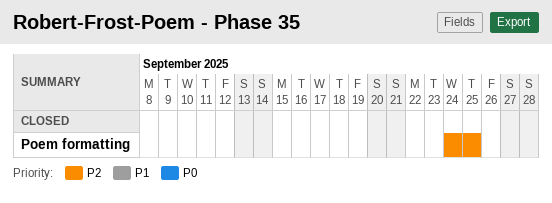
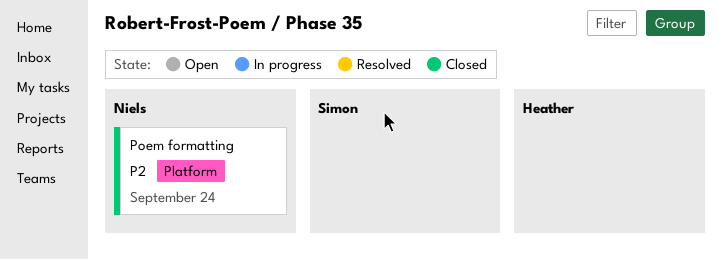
Poem formatting, due: Sep 25 -> Sep 24

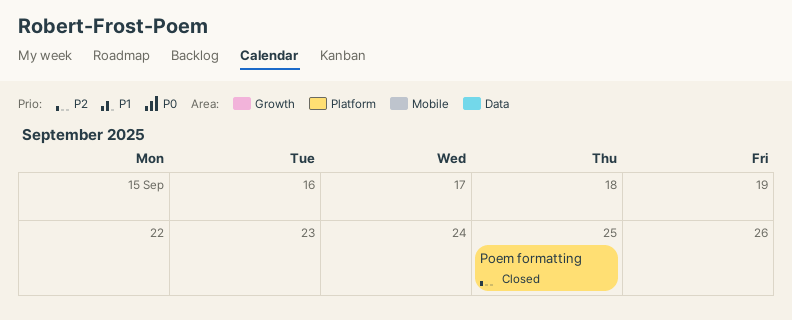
Poem formatting, due: Sep 24 -> Sep 25

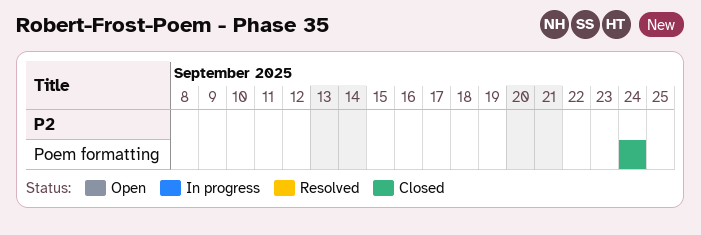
Poem formatting, due: Sep 25 -> Sep 24

